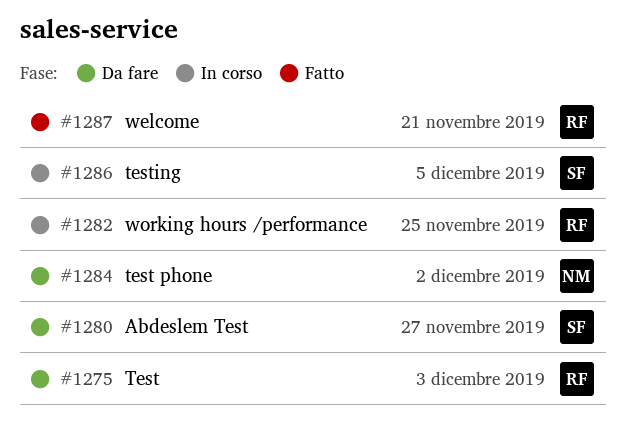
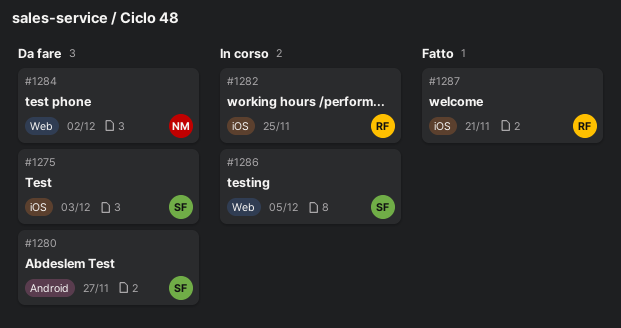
#1275, owner: RF -> SF

